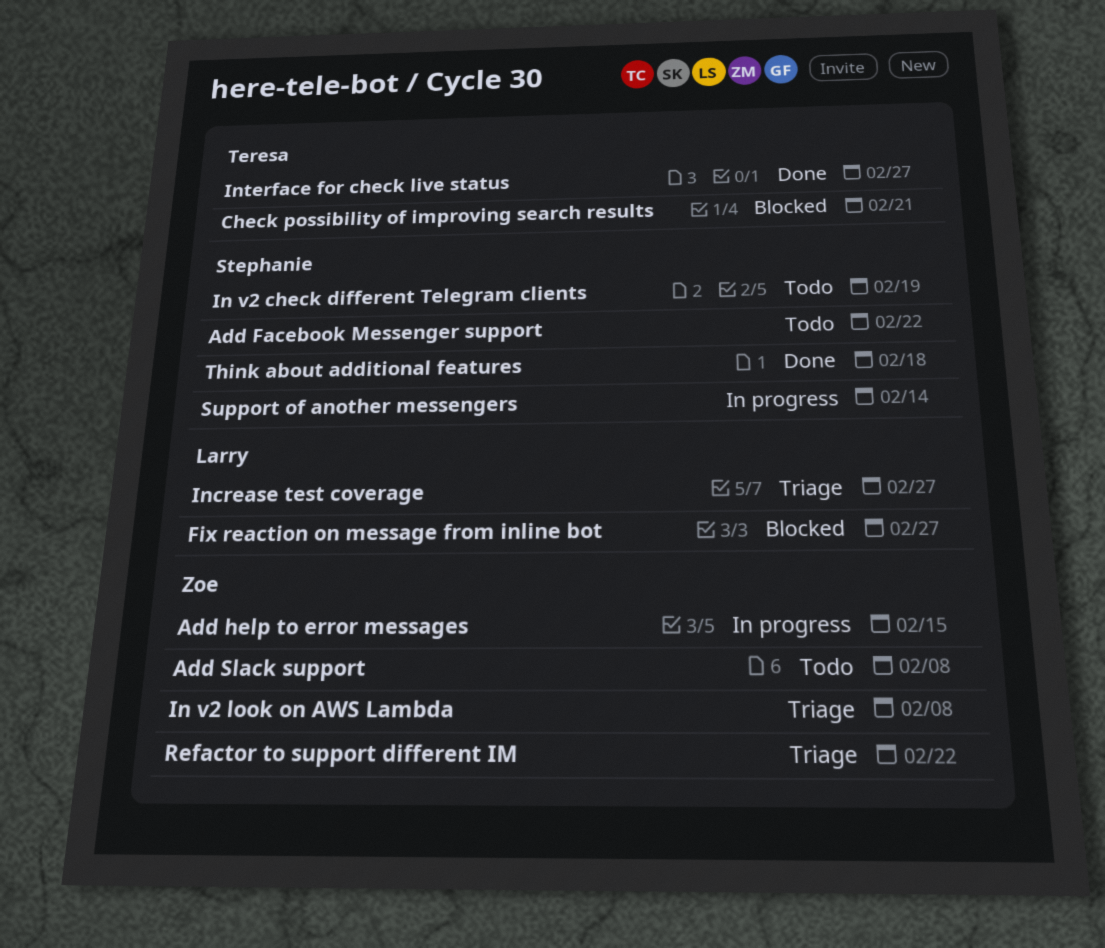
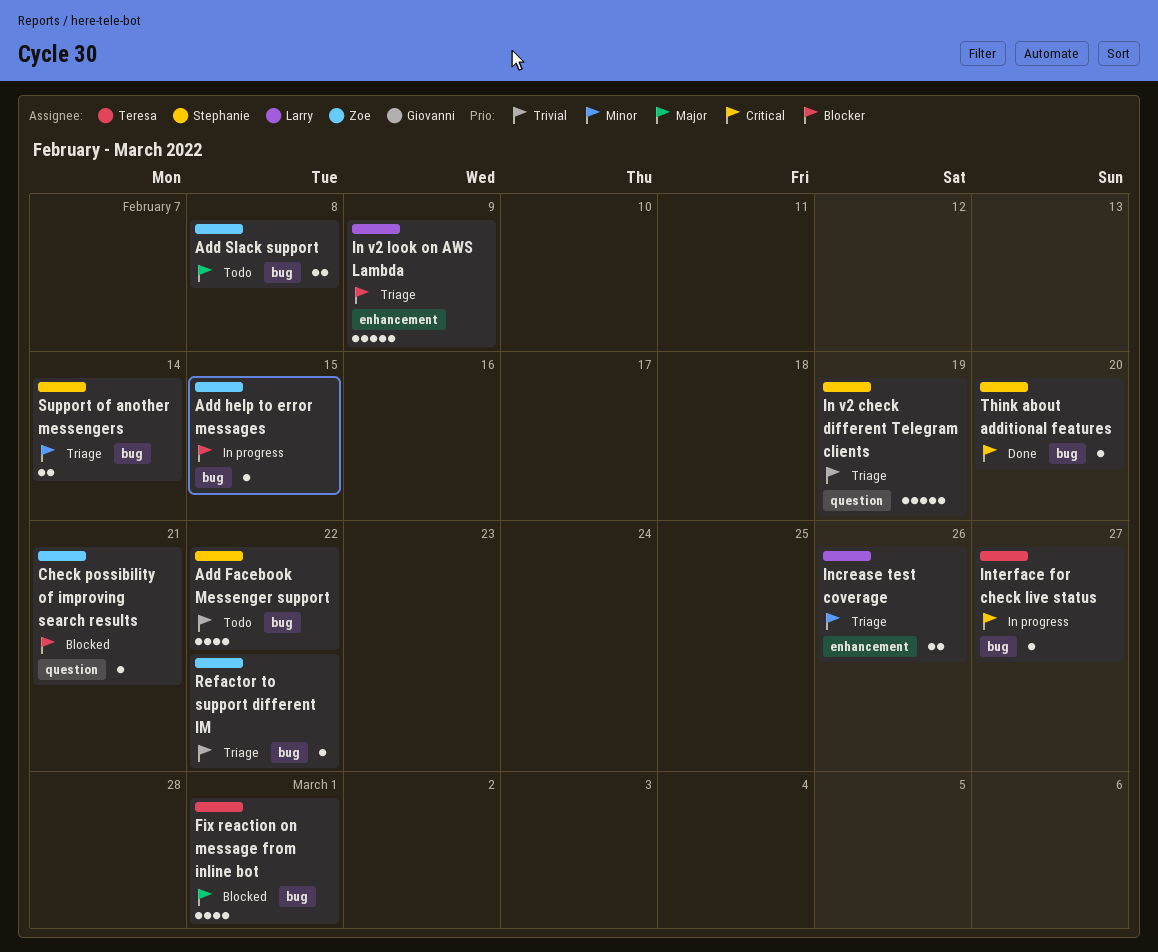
Check possibility of improving search results, owner: Teresa -> Zoe
Fix reaction on message from inline bot, owner: Larry -> Teresa
Fix reaction on message from inline bot, due: Feb 27 -> Mar 1
In v2 check different Telegram clients, status: Todo -> Triage
In v2 look on AWS Lambda, owner: Zoe -> Larry
In v2 look on AWS Lambda, due: Feb 8 -> Feb 9
Increase test coverage, due: Feb 27 -> Feb 26
Interface for check live status, status: Done -> In progress
Support of another messengers, status: In progress -> Triage
Think about additional features, due: Feb 18 -> Feb 20

